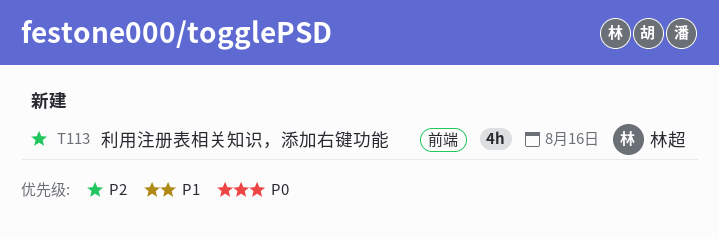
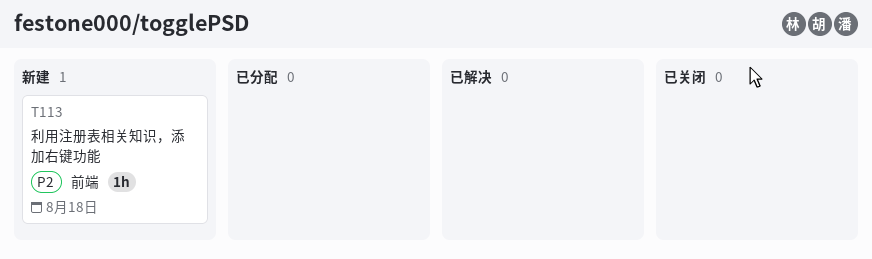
T113, estimate: 4h -> 1h
T113, due: Aug 16 -> Aug 18

